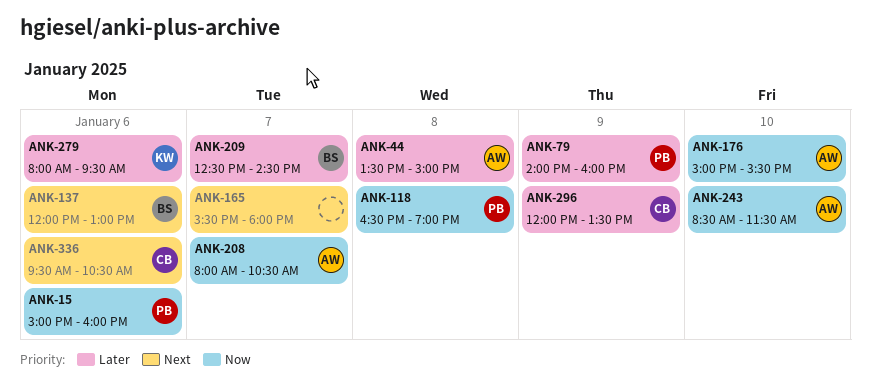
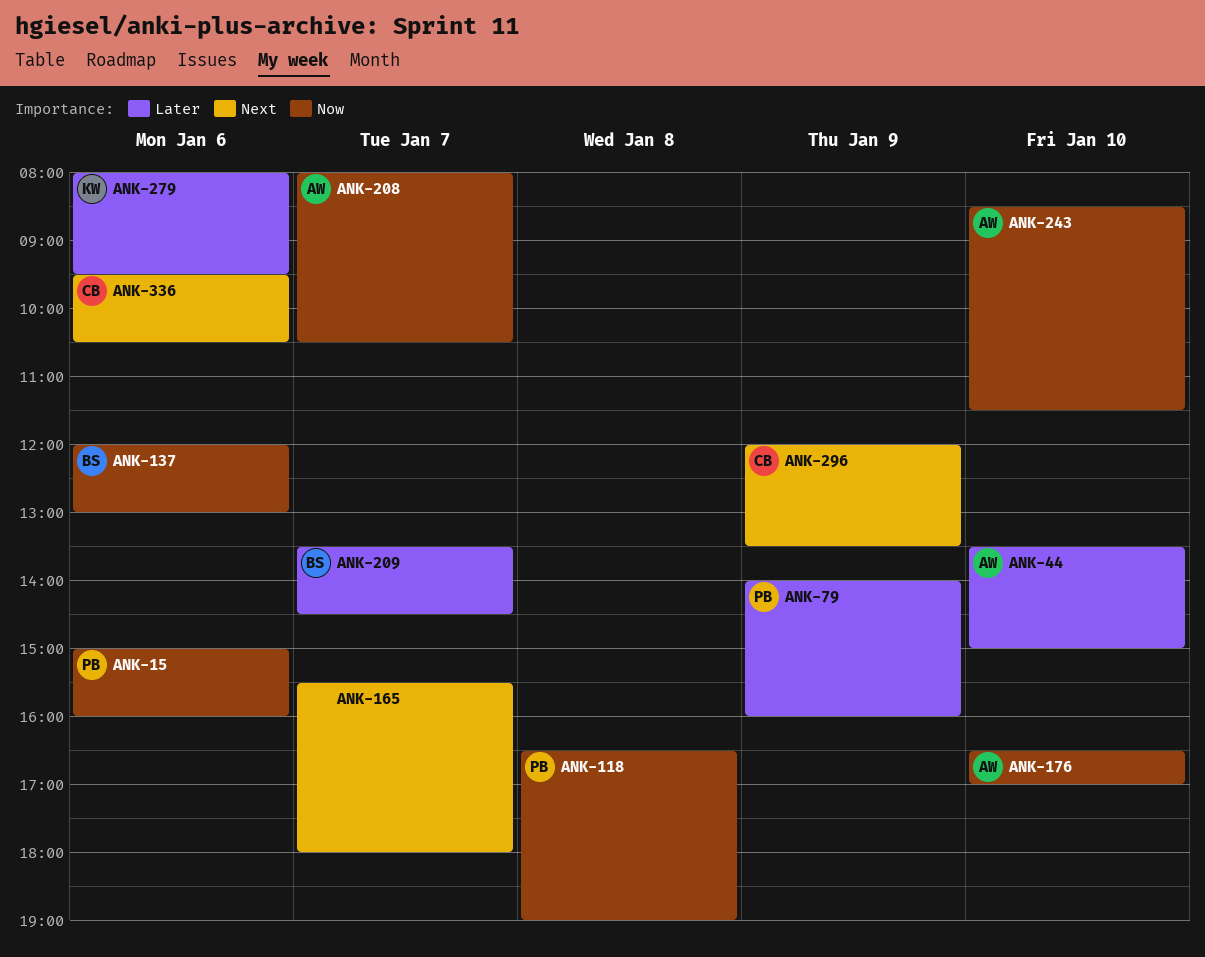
ANK-44, day: Jan 8 -> Jan 10
ANK-137, priority: Next -> Now
ANK-176, begins: 15:00 -> 16:30
ANK-176, ends: 15:30 -> 17:00
ANK-209, begins: 12:30 -> 13:30
ANK-296, priority: Later -> Next

